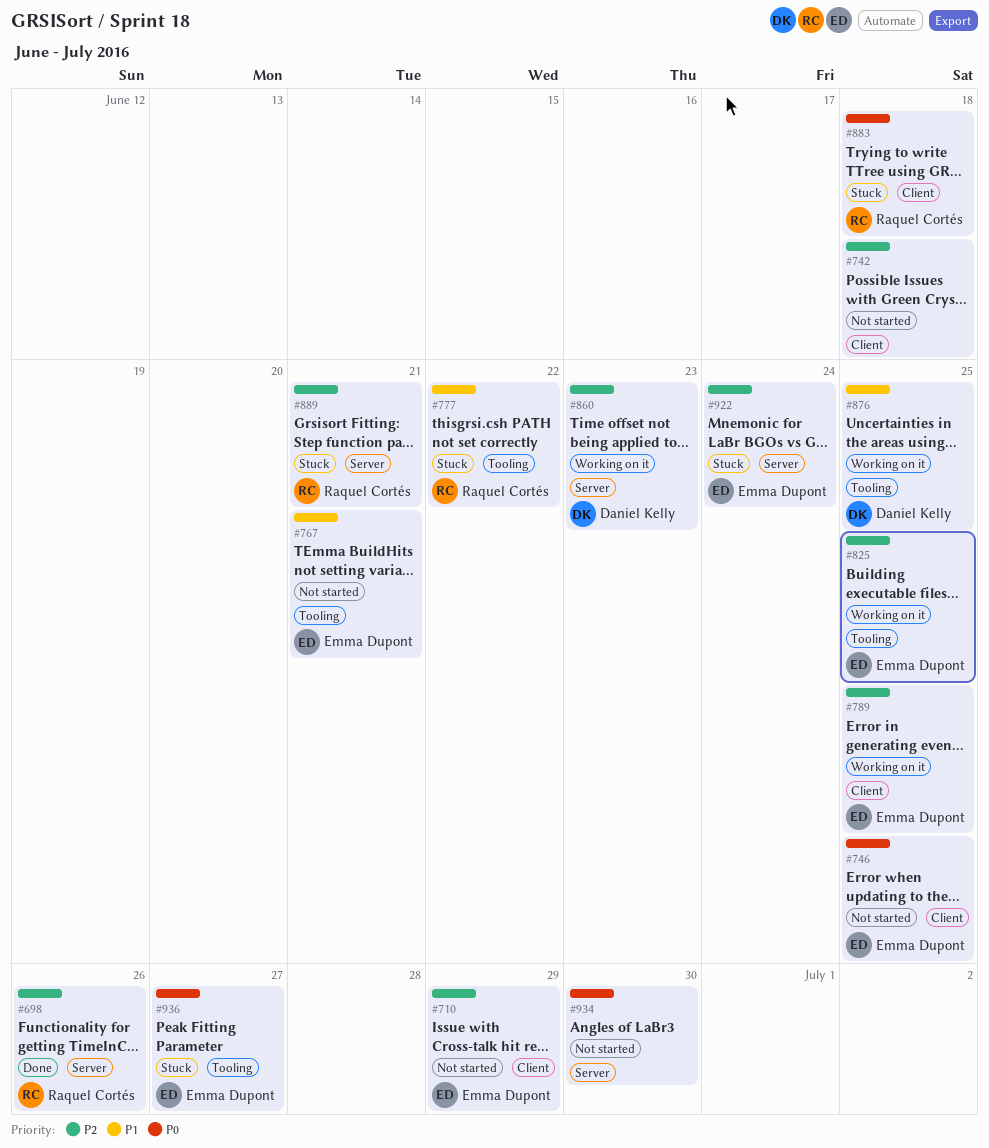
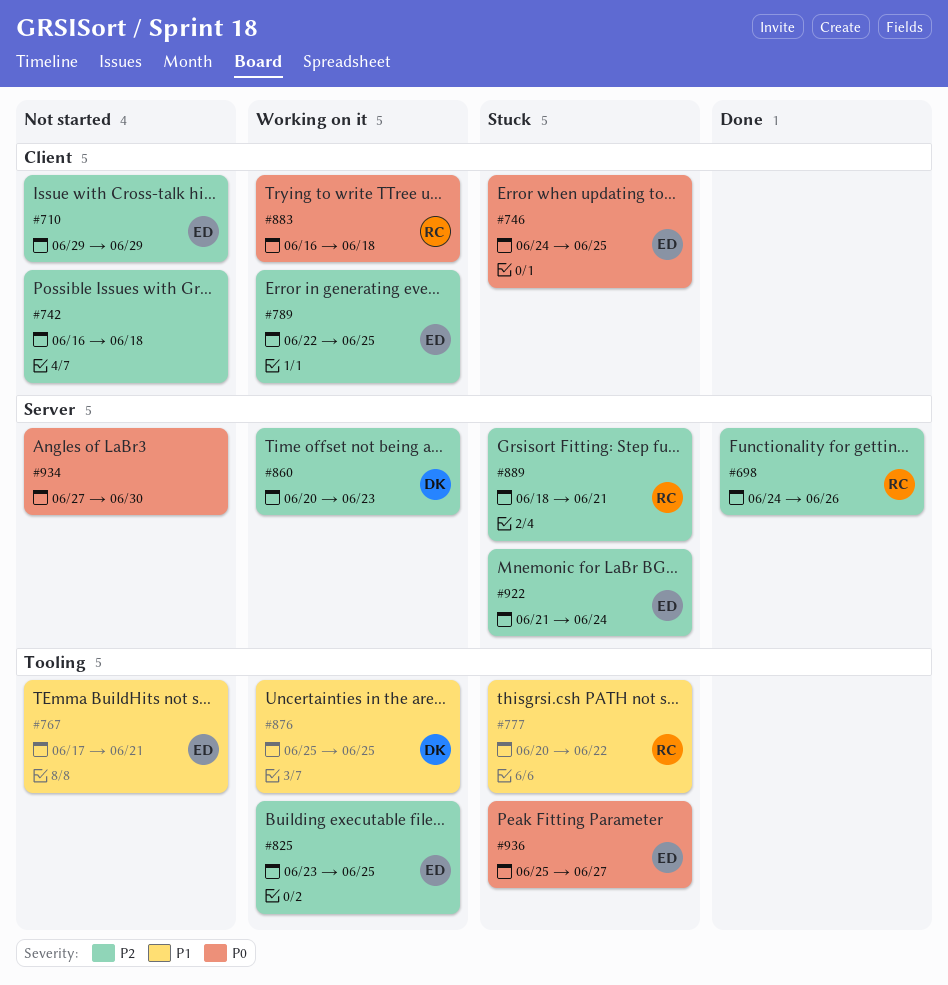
#746, status: Not started -> Stuck
#883, status: Stuck -> Working on it

